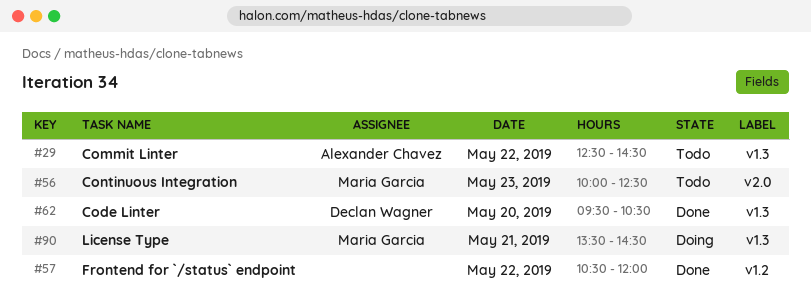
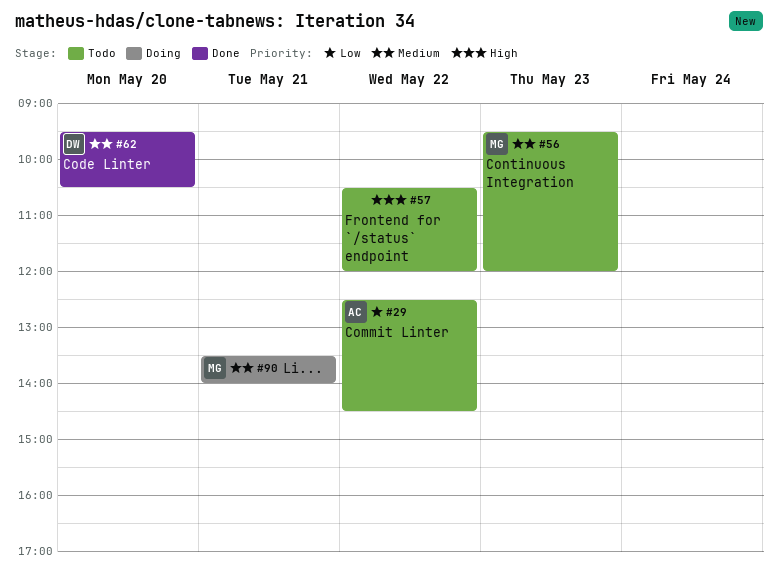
#56, begins: 10:00 -> 09:30
#56, ends: 12:30 -> 12:00
#57, status: Done -> Todo
#90, ends: 14:30 -> 14:00

